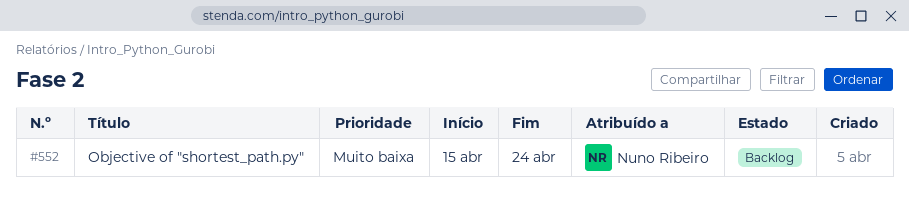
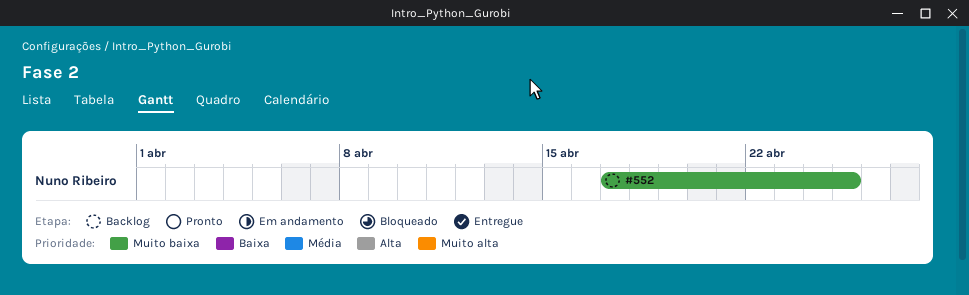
#552, start: Apr 15 -> Apr 17
#552, due: Apr 24 -> Apr 25

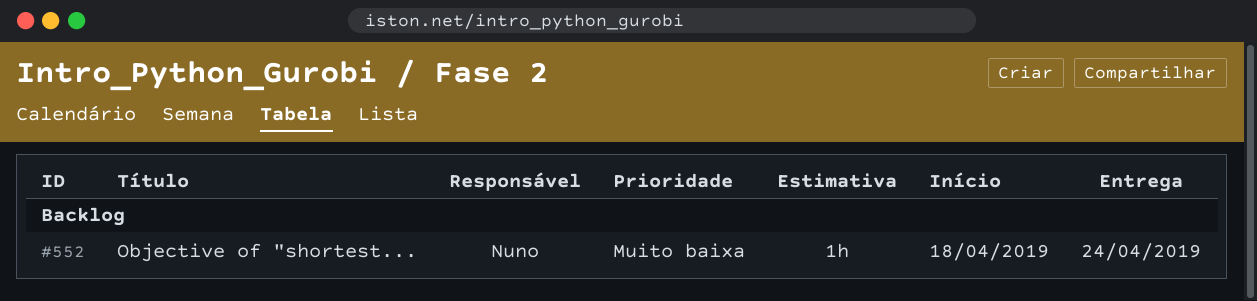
#552, start: Apr 17 -> Apr 18
#552, due: Apr 25 -> Apr 24

